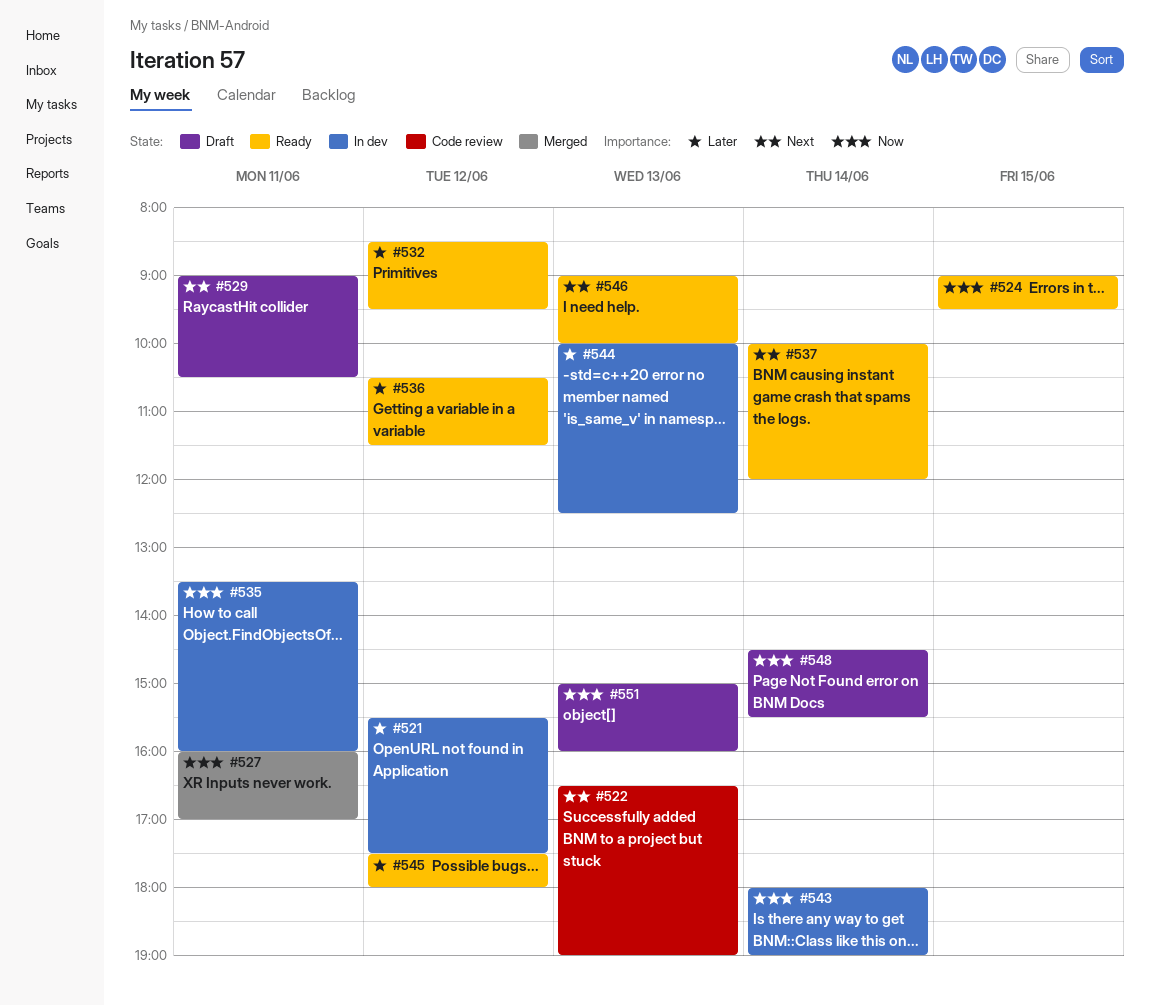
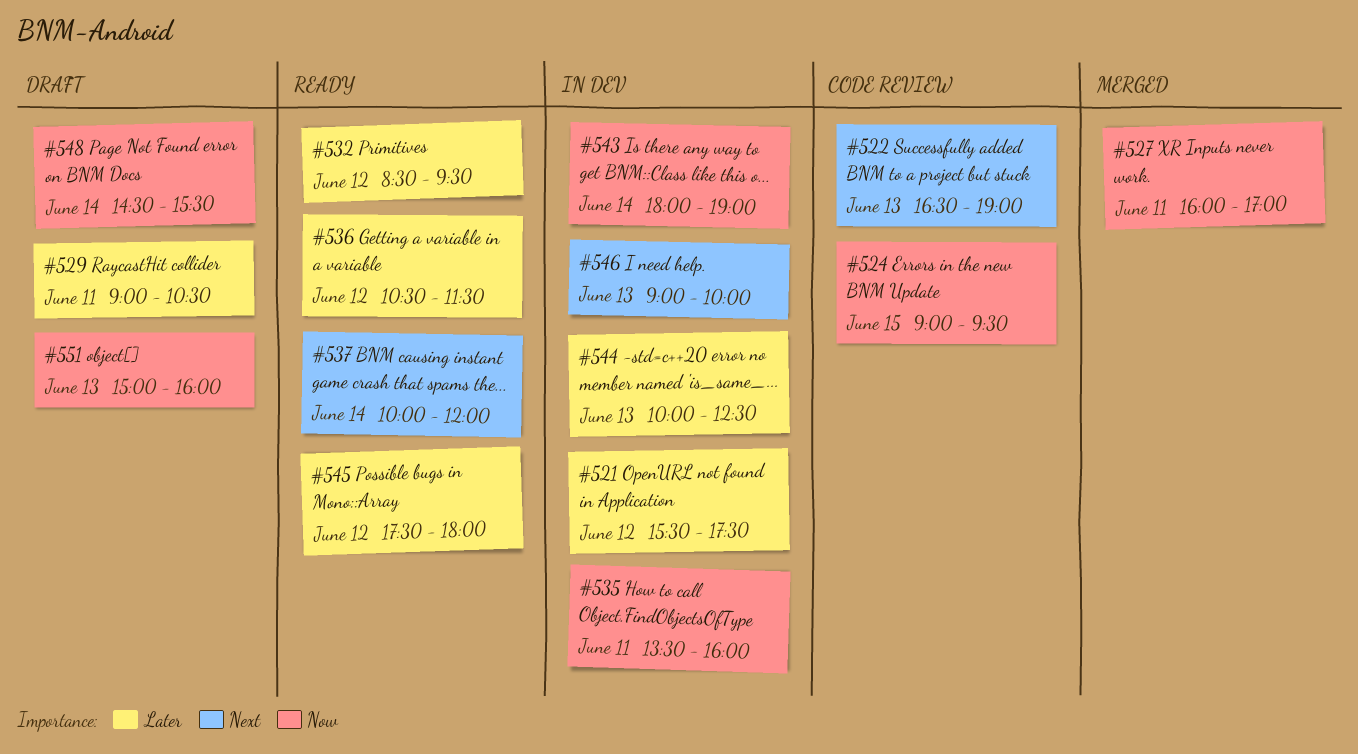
#524, status: Ready -> Code review
#529, priority: Next -> Later
#546, status: Ready -> In dev

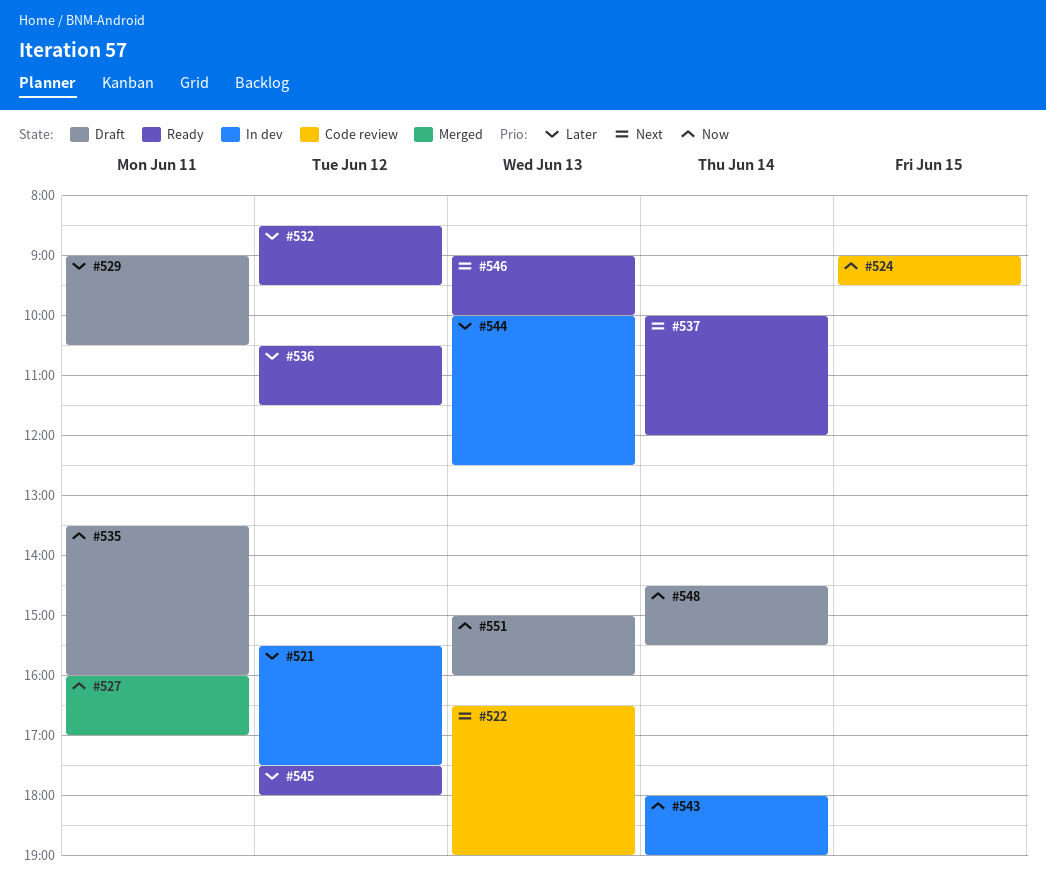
#535, status: In dev -> Draft
#546, status: In dev -> Ready

